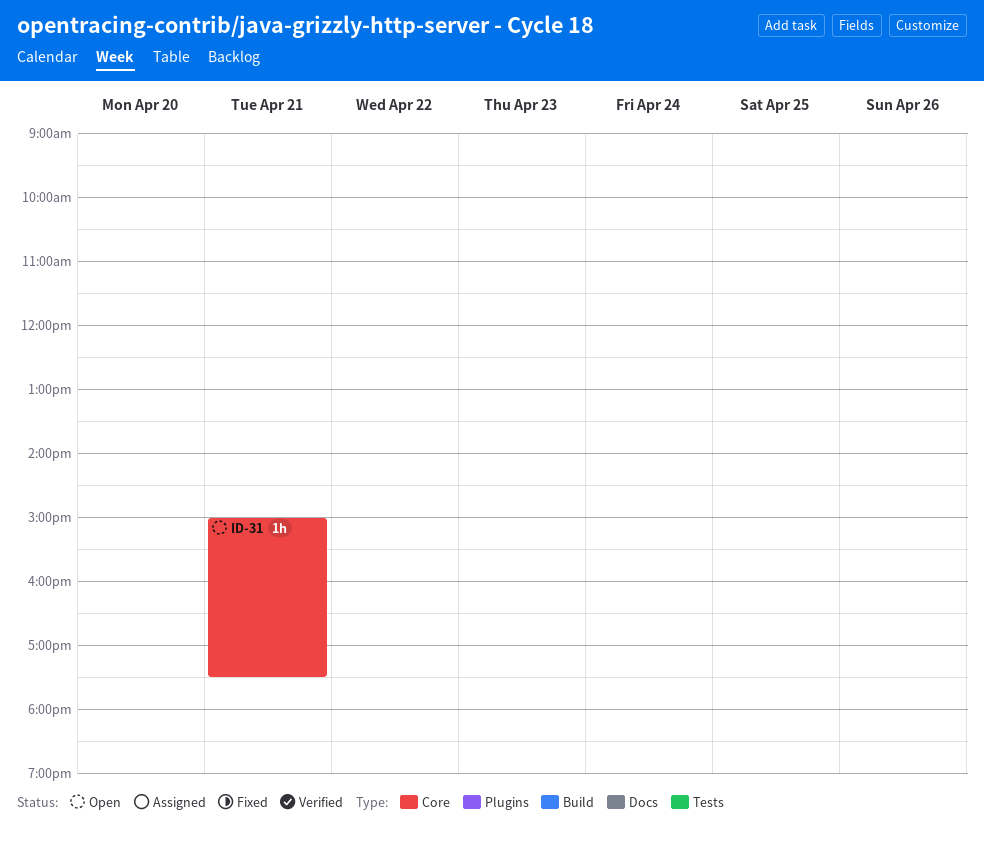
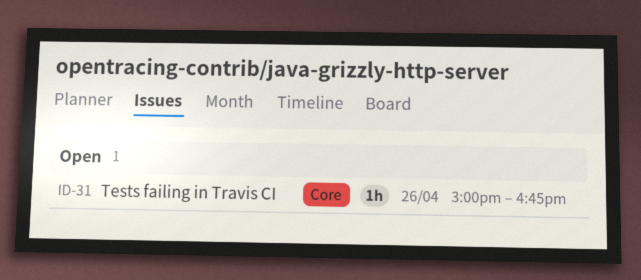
ID-31, day: Apr 21 -> Apr 26
ID-31, ends: 17:30 -> 16:45

